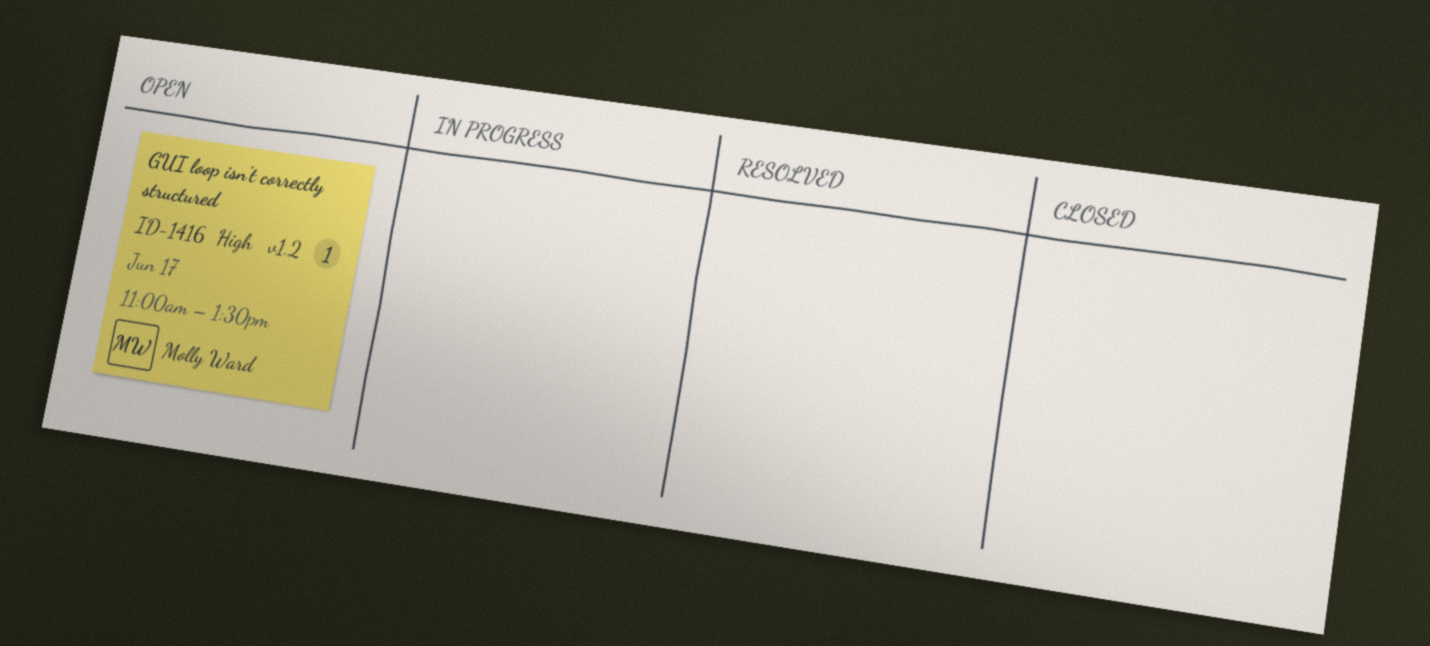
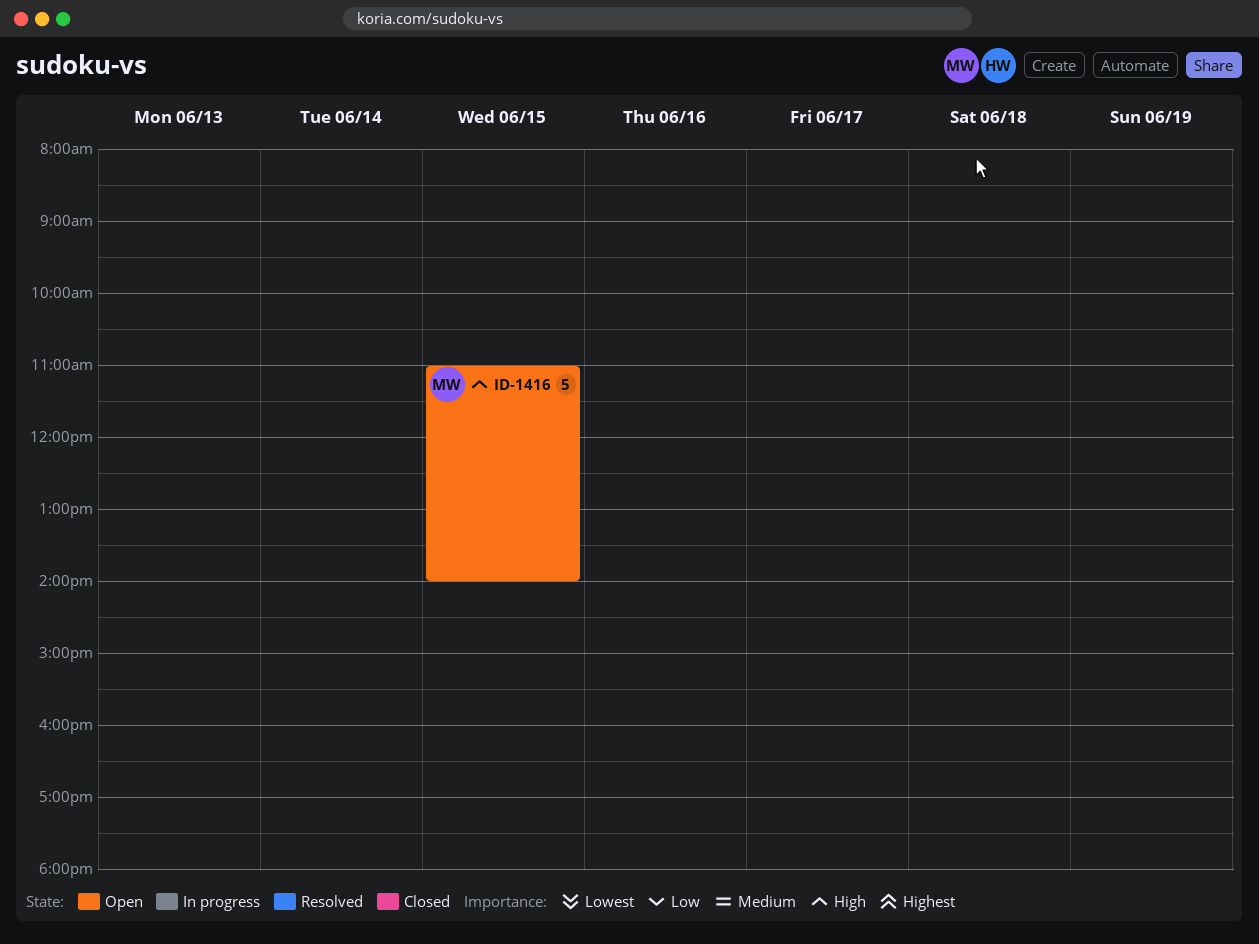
ID-1416, estimate: 1 -> 5
ID-1416, day: Jun 17 -> Jun 15
ID-1416, ends: 13:30 -> 14:00

